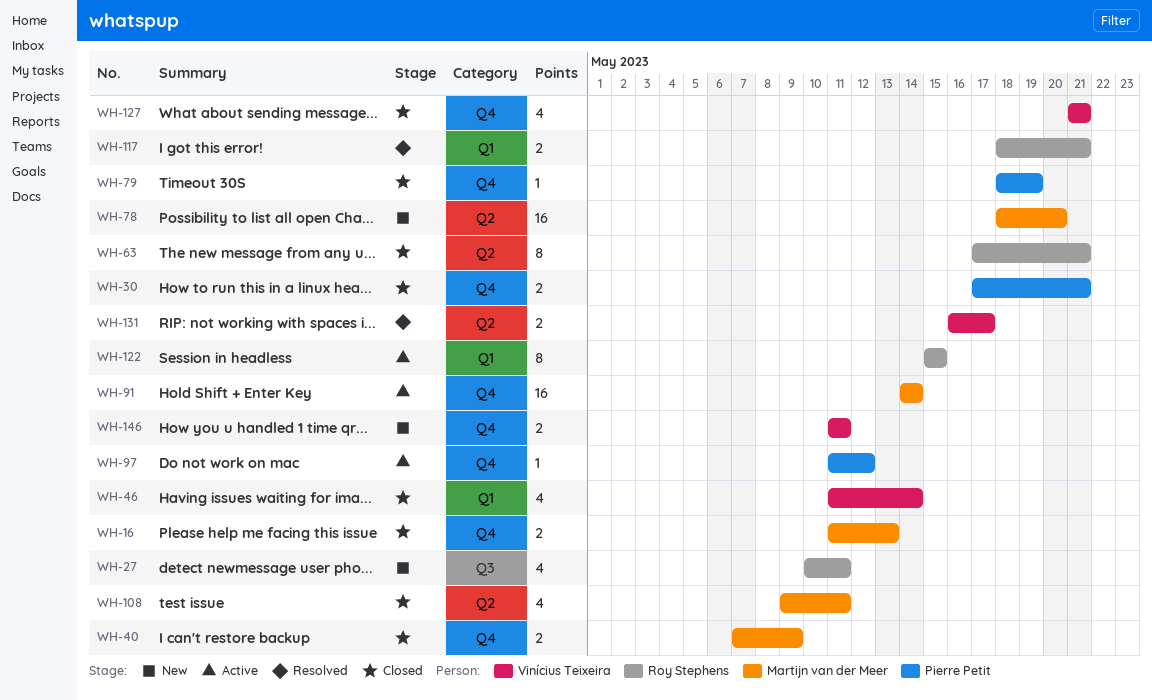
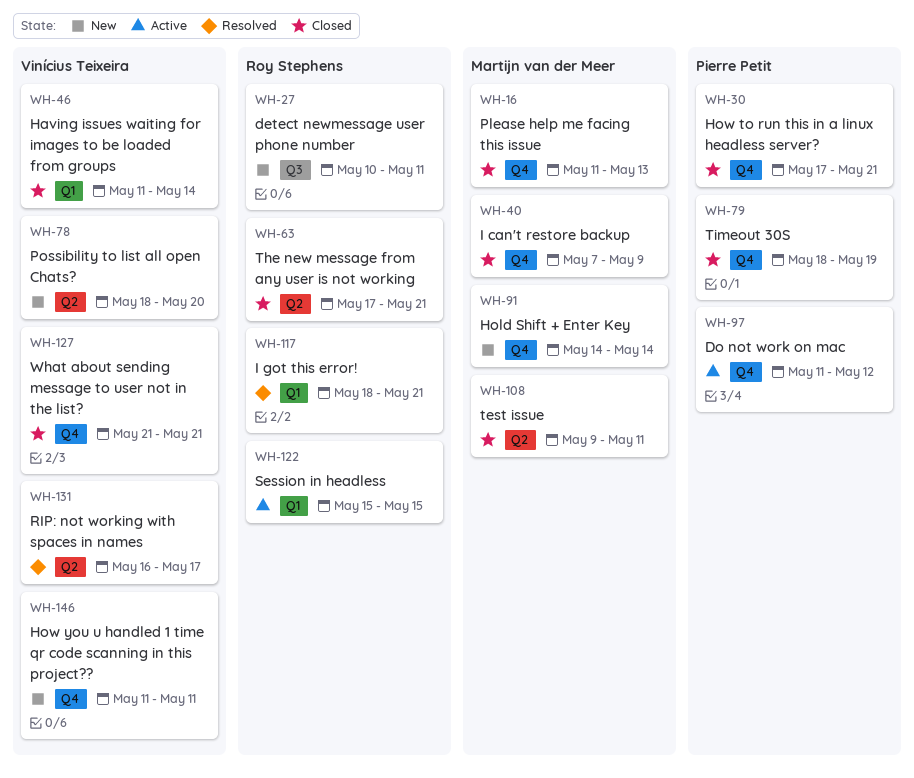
WH-78, owner: Martijn van der Meer -> Vinícius Teixeira
WH-91, status: Active -> New

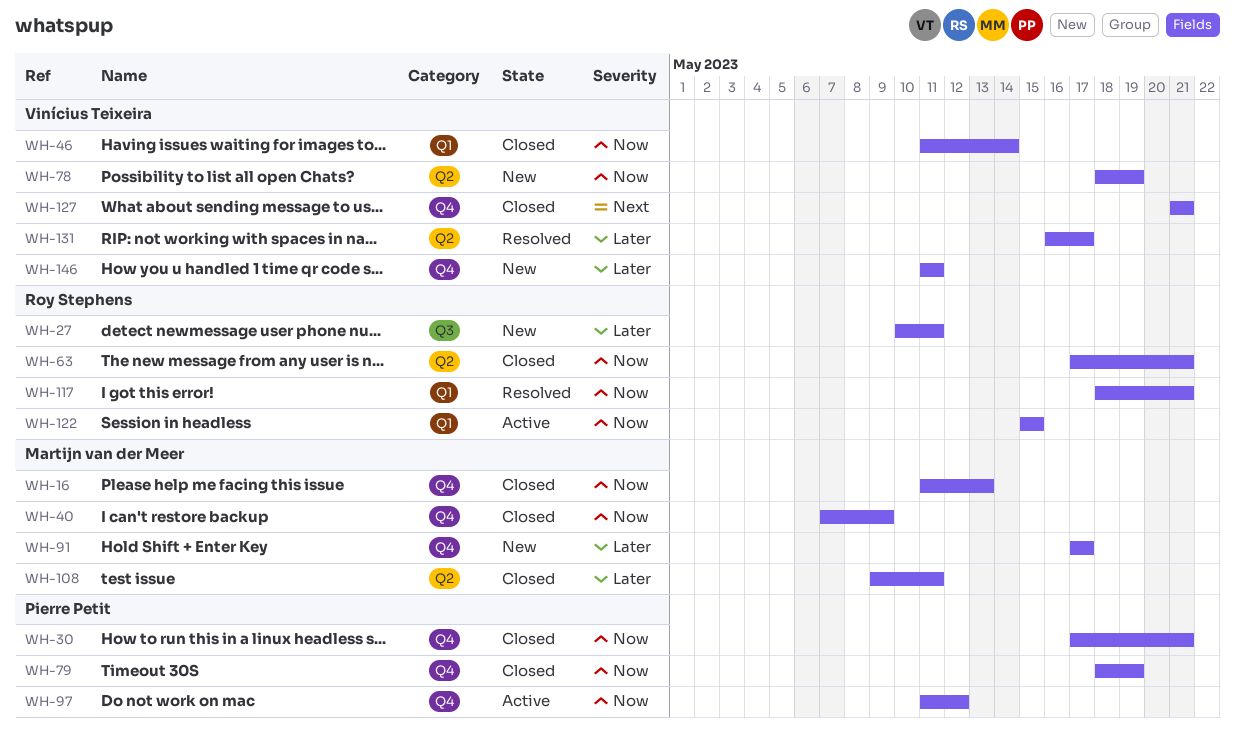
WH-78, due: May 20 -> May 19
WH-91, start: May 14 -> May 17
WH-91, due: May 14 -> May 17

